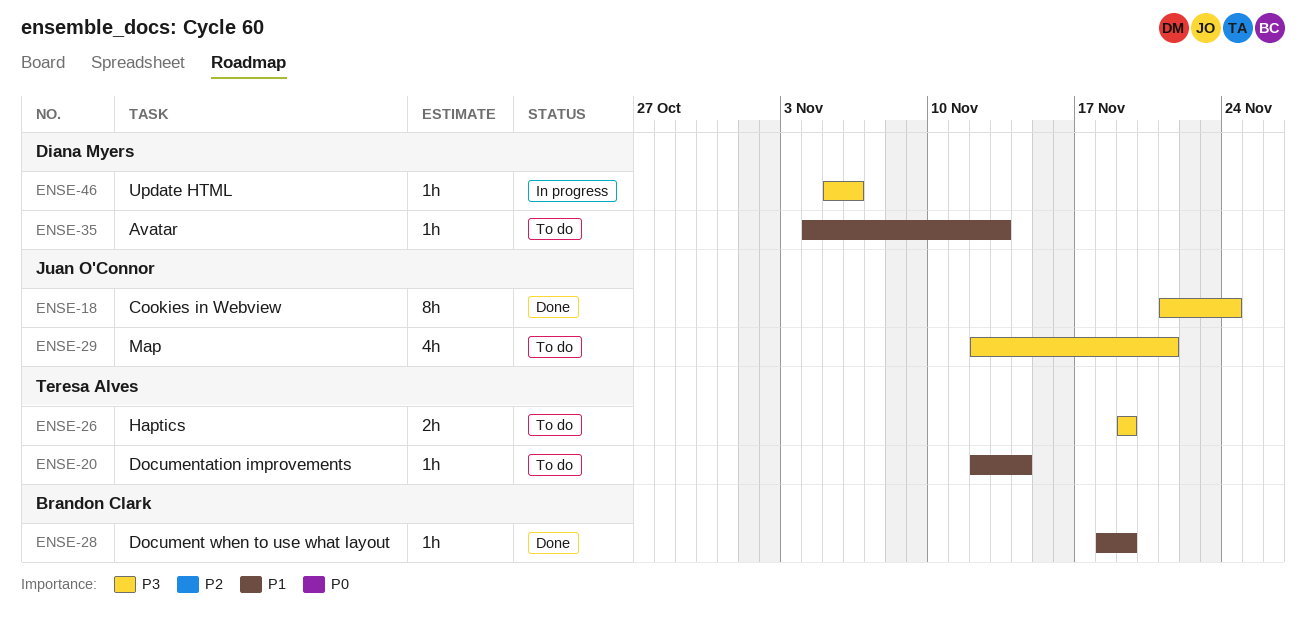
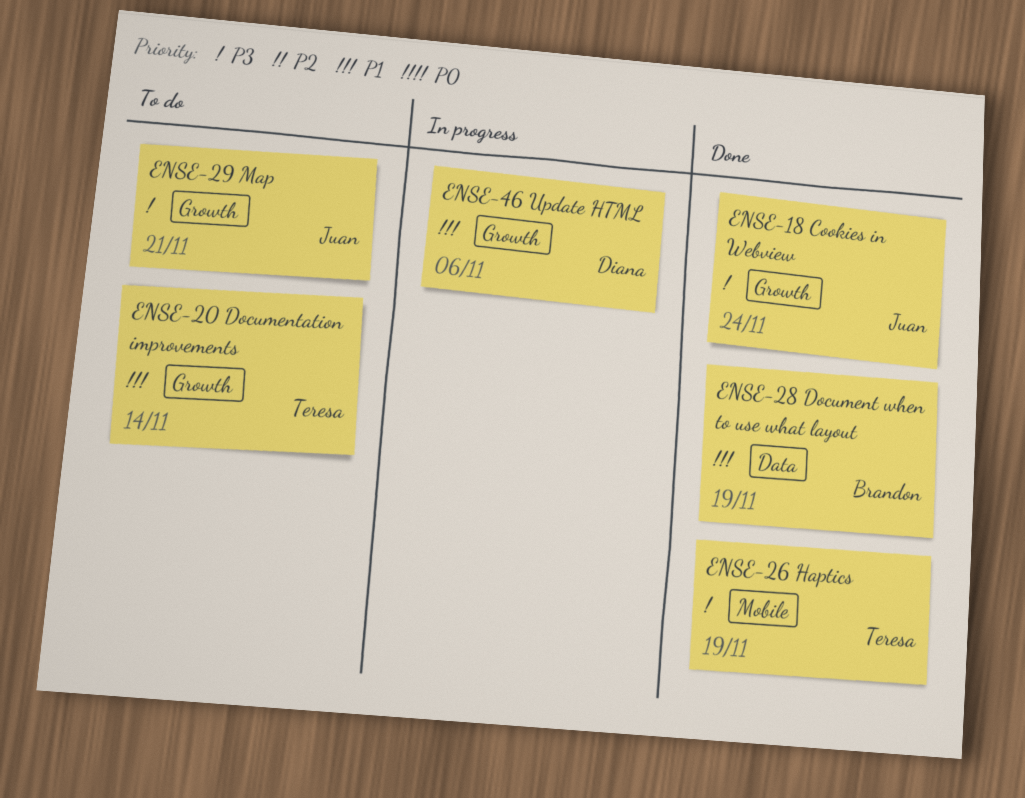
ENSE-26, status: To do -> Done
ENSE-35: present -> none
ENSE-46, priority: P3 -> P1

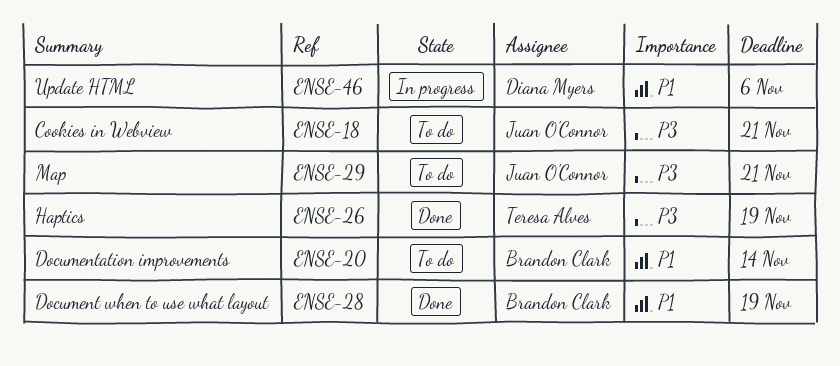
ENSE-18, status: Done -> To do
ENSE-18, due: Nov 24 -> Nov 21
ENSE-20, owner: Teresa Alves -> Brandon Clark

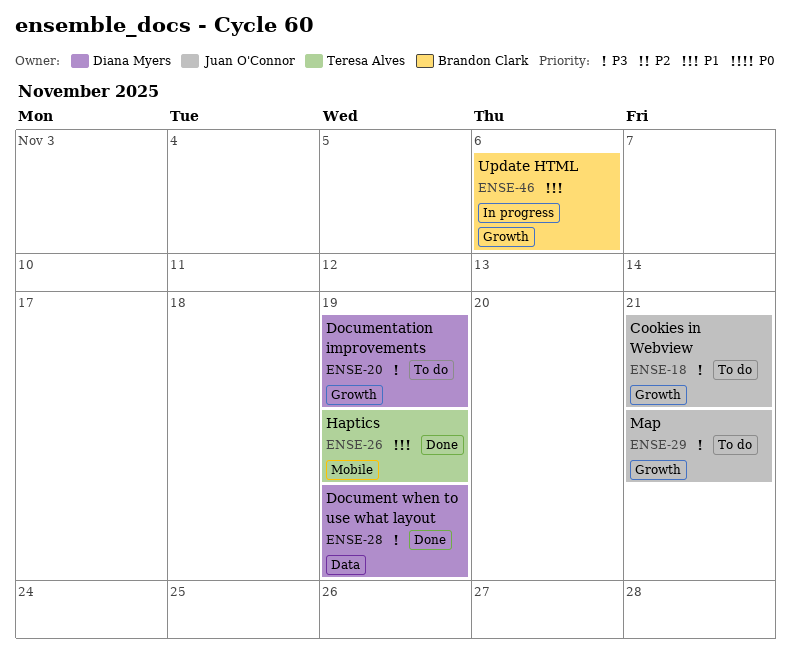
ENSE-20, owner: Brandon Clark -> Diana Myers
ENSE-20, priority: P1 -> P3
ENSE-20, due: Nov 14 -> Nov 19
ENSE-26, priority: P3 -> P1
ENSE-28, owner: Brandon Clark -> Diana Myers
ENSE-28, priority: P1 -> P3
ENSE-46, owner: Diana Myers -> Brandon Clark

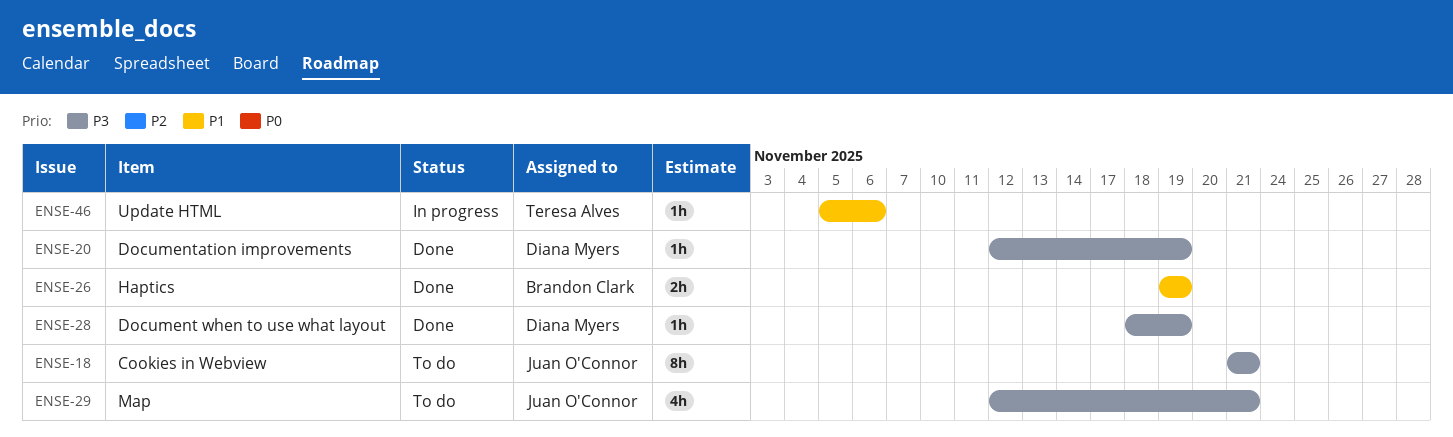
ENSE-20, status: To do -> Done
ENSE-26, owner: Teresa Alves -> Brandon Clark
ENSE-46, owner: Brandon Clark -> Teresa Alves

